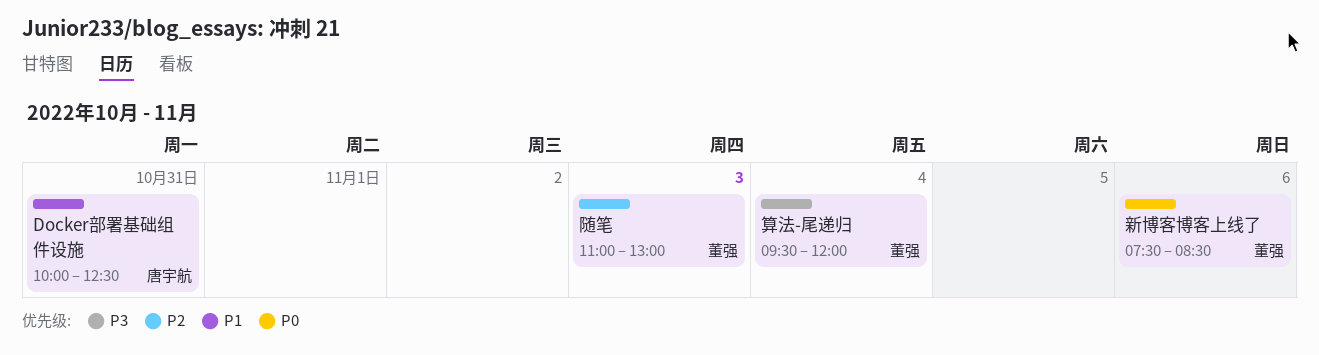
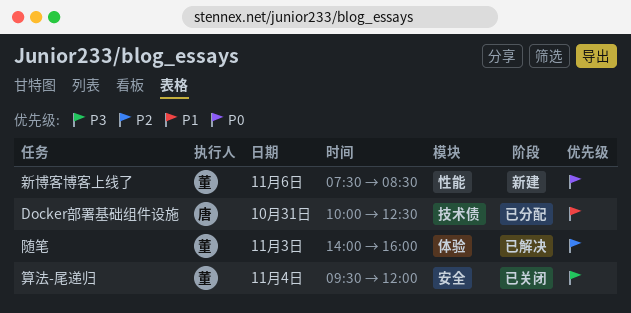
随笔, begins: 11:00 -> 14:00
随笔, ends: 13:00 -> 16:00

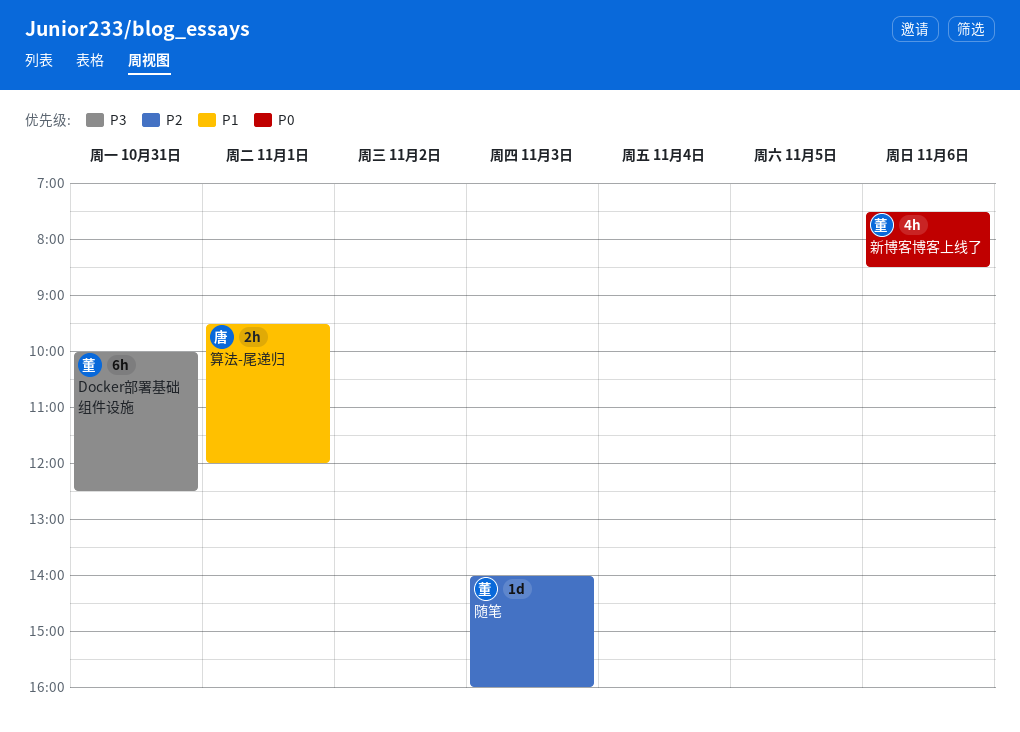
Docker部署基础组件设施, owner: 唐 -> 董
Docker部署基础组件设施, priority: P1 -> P3
算法-尾递归, owner: 董 -> 唐
算法-尾递归, priority: P3 -> P1
算法-尾递归, day: Nov 4 -> Nov 1

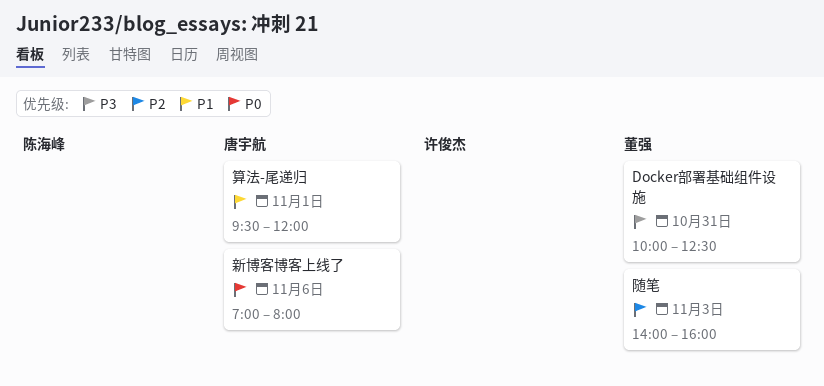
新博客博客上线了, owner: 董强 -> 唐宇航
新博客博客上线了, begins: 07:30 -> 07:00
新博客博客上线了, ends: 08:30 -> 08:00

